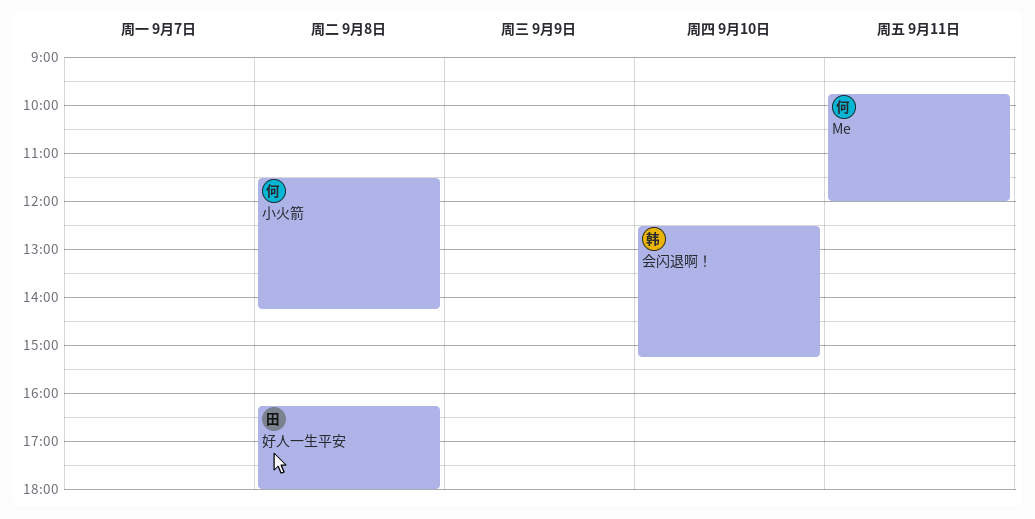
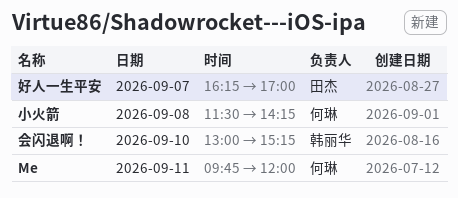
会闪退啊！, begins: 12:30 -> 13:00
好人一生平安, day: Sep 8 -> Sep 7
好人一生平安, ends: 18:00 -> 17:00

